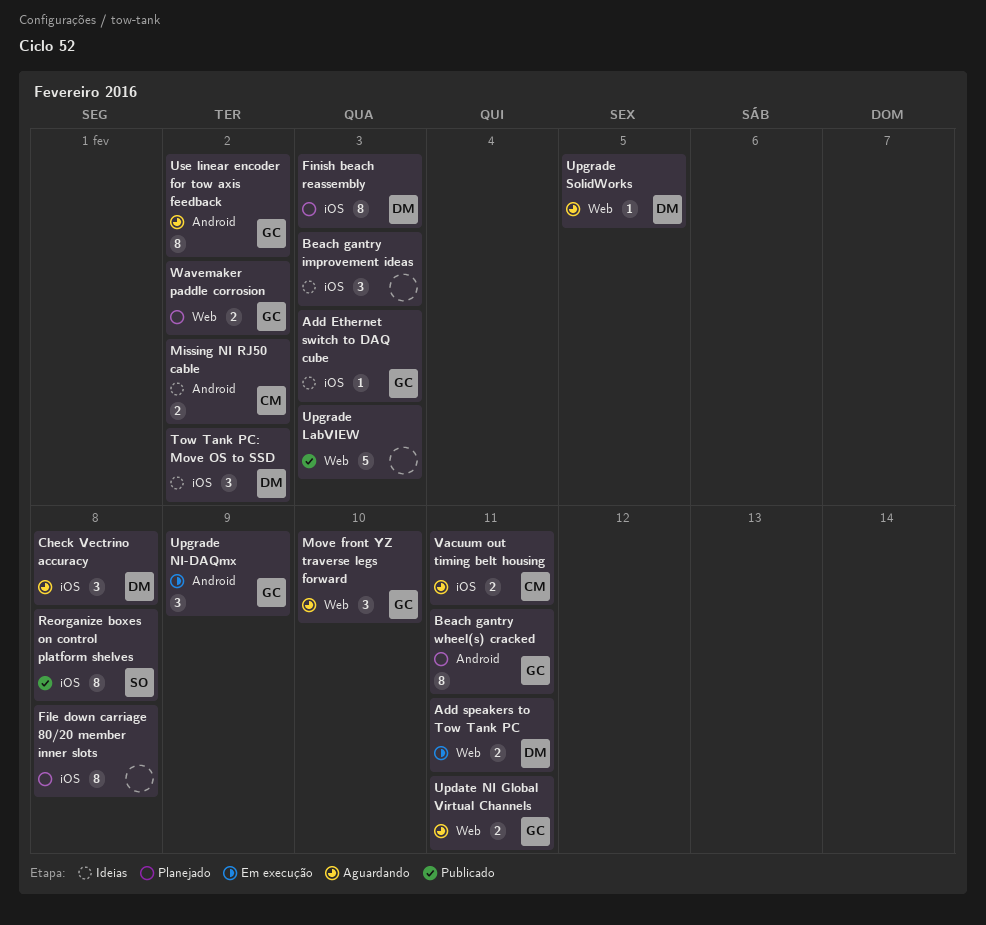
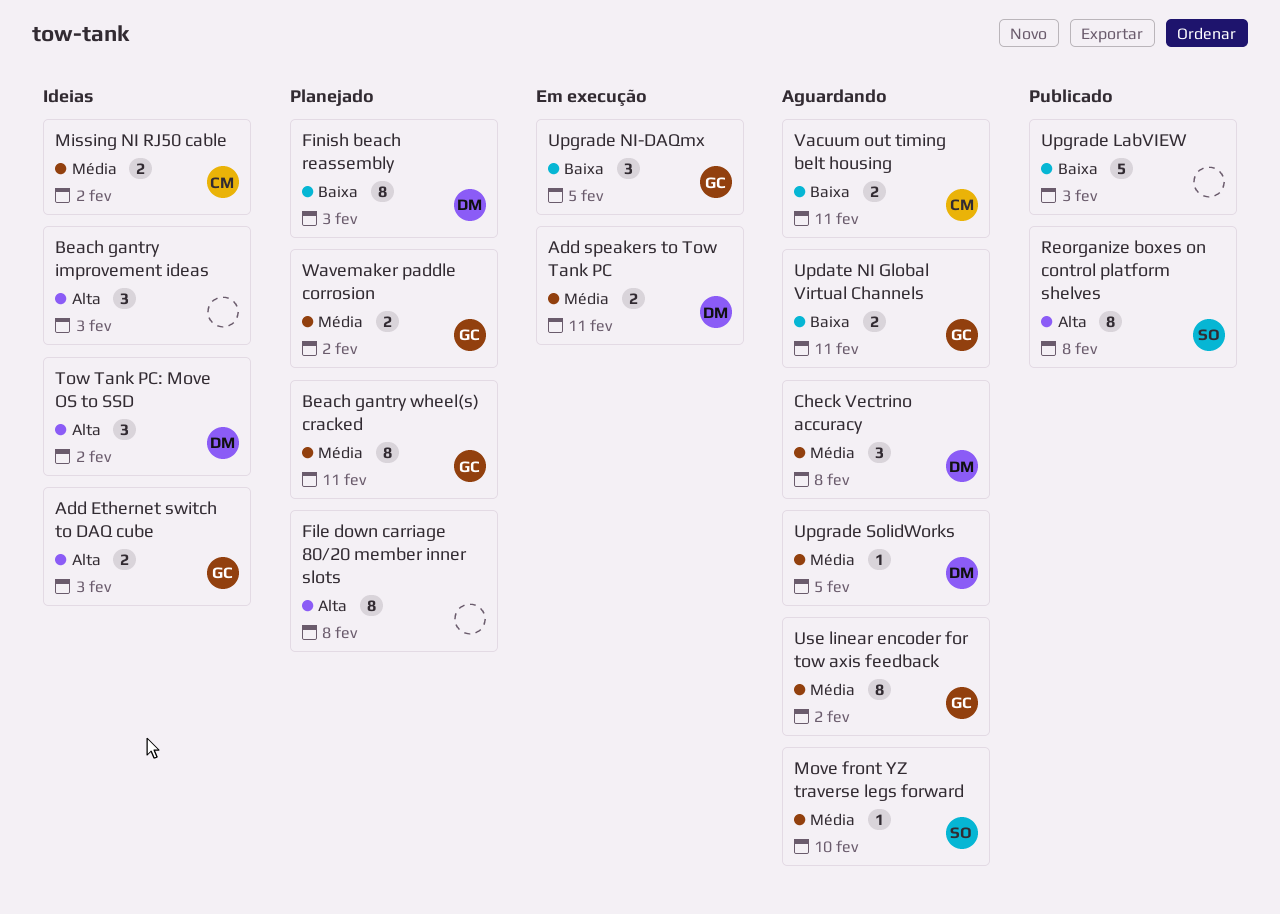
Add Ethernet switch to DAQ cube, estimate: 1 -> 2
Move front YZ traverse legs forward, owner: GC -> SO
Move front YZ traverse legs forward, estimate: 3 -> 1
Upgrade NI-DAQmx, due: Feb 9 -> Feb 5

